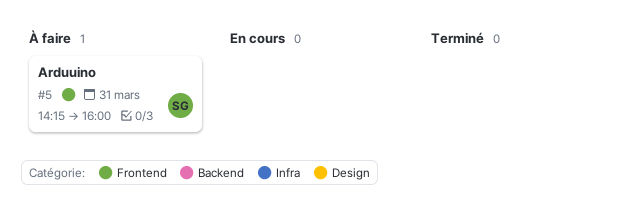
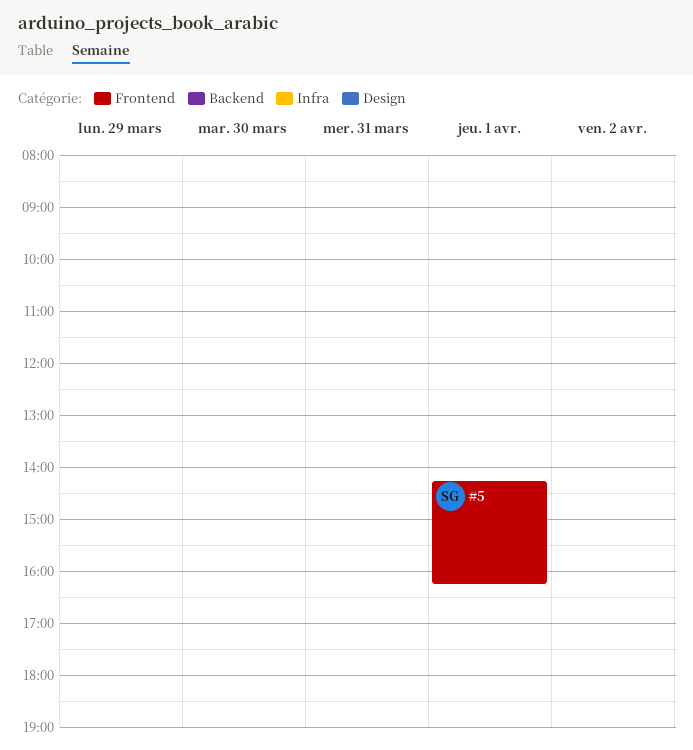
#5, day: Mar 31 -> Apr 1
#5, ends: 16:00 -> 16:15

